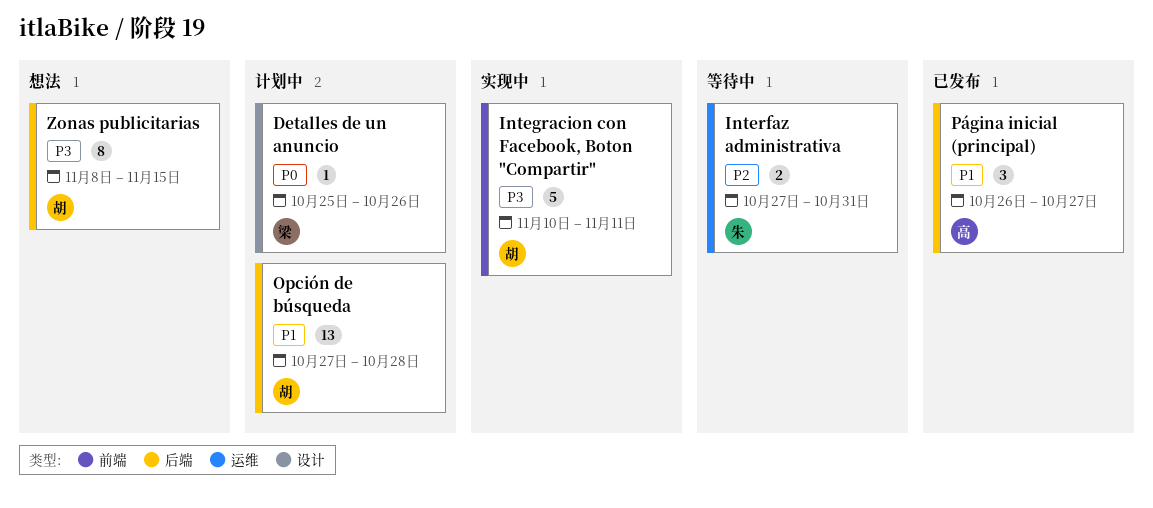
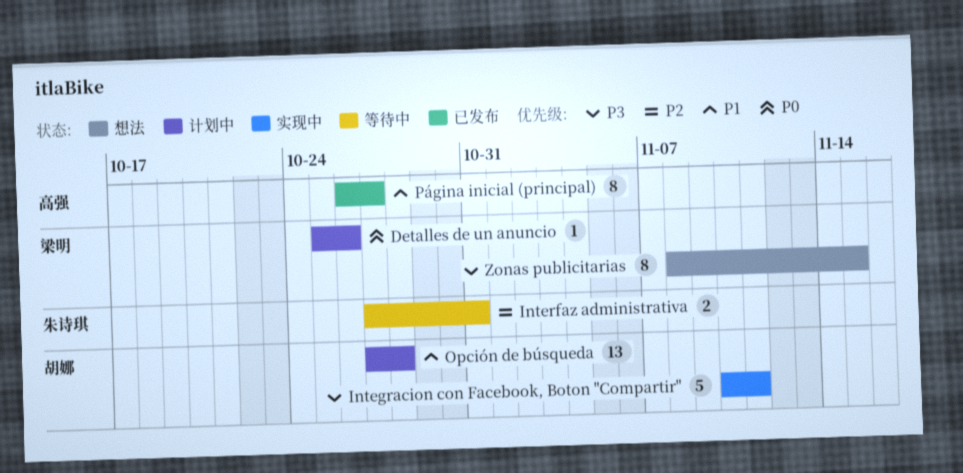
Página inicial (principal), estimate: 3 -> 8
Zonas publicitarias, owner: 胡娜 -> 梁明

